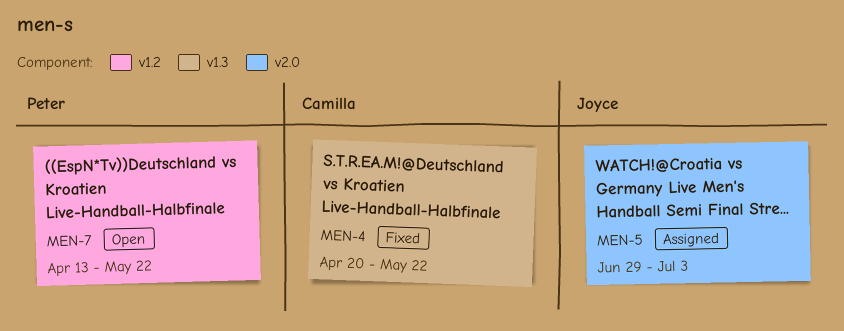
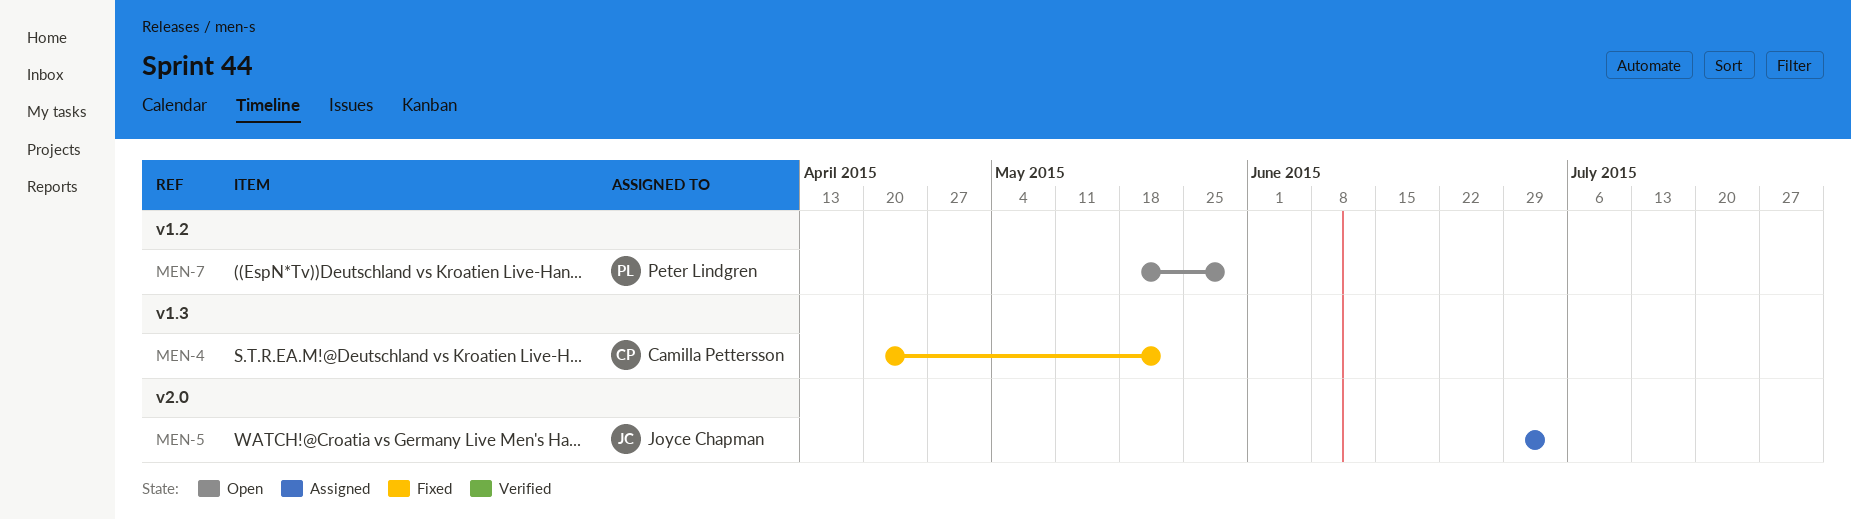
MEN-7, start: Apr 13 -> May 18
MEN-7, due: May 22 -> May 29

